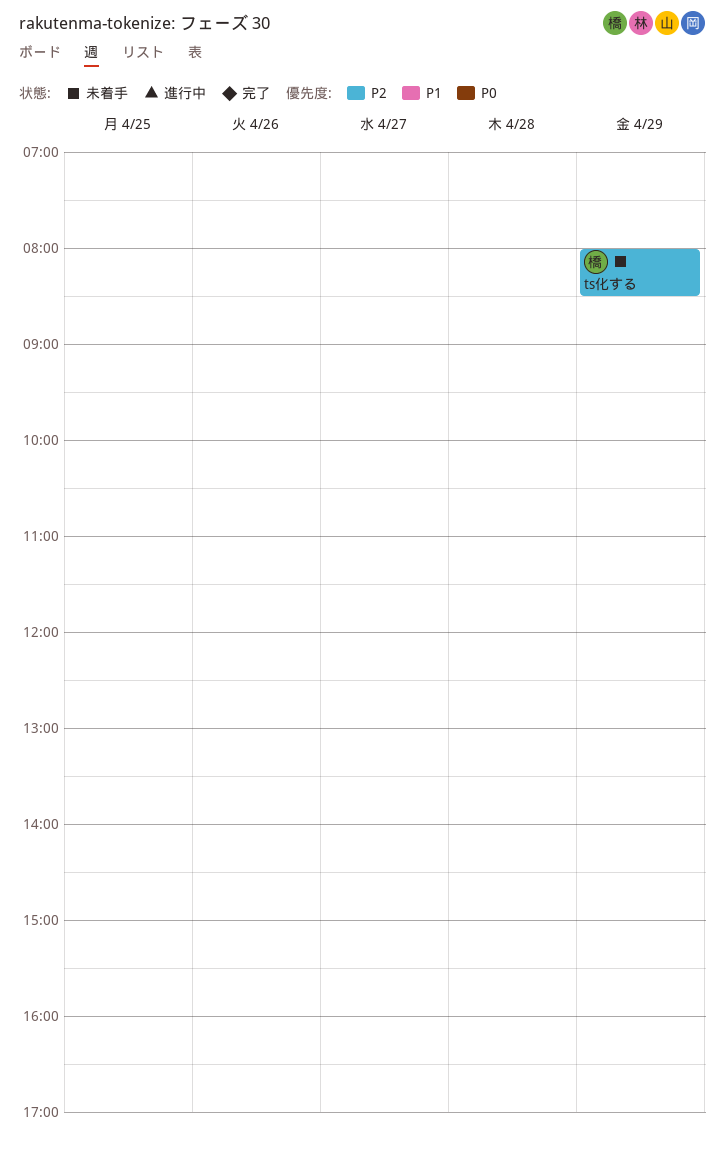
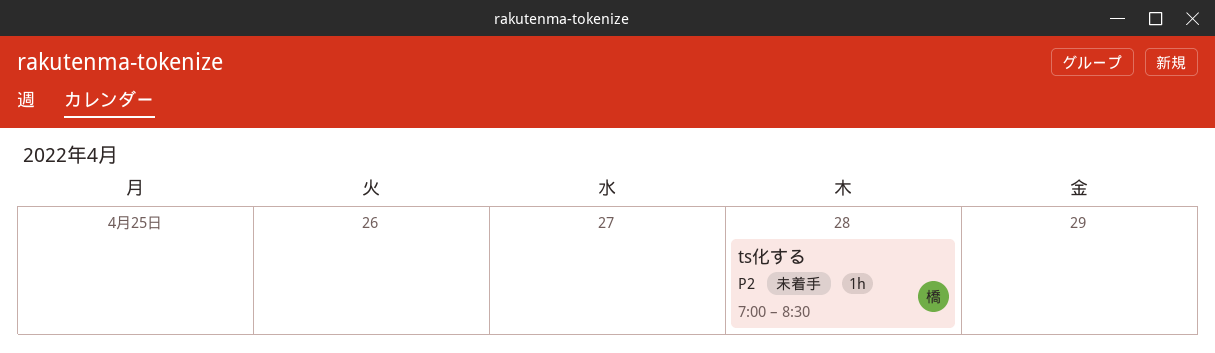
ts化する, day: Apr 29 -> Apr 28
ts化する, begins: 08:00 -> 07:00

